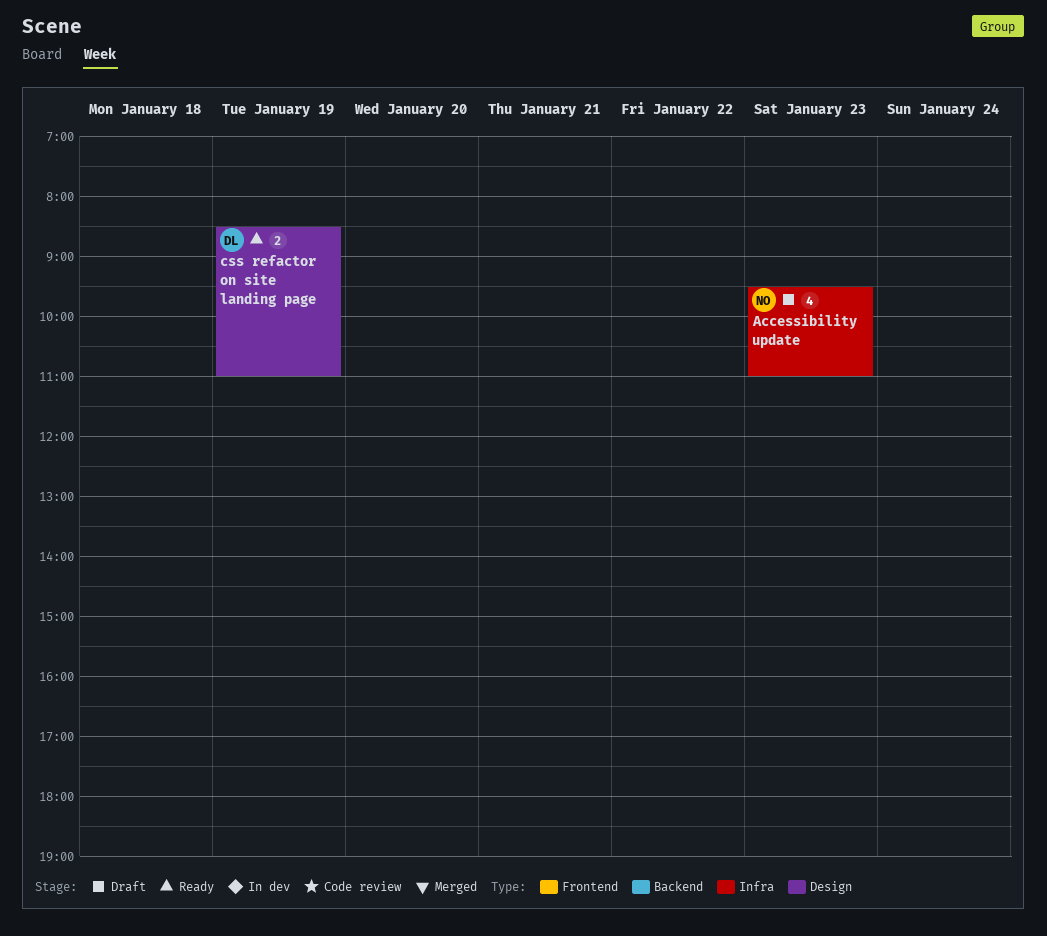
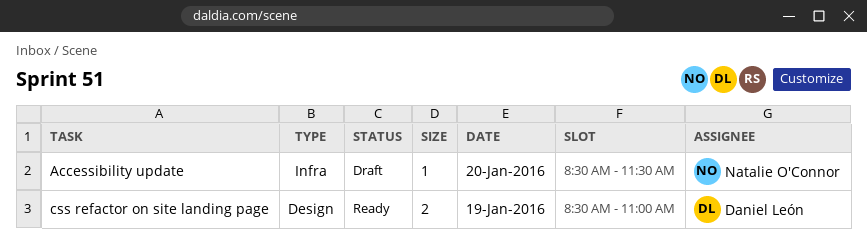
Accessibility update, estimate: 4 -> 1
Accessibility update, day: Jan 23 -> Jan 20
Accessibility update, begins: 09:30 -> 08:30
Accessibility update, ends: 11:00 -> 11:30

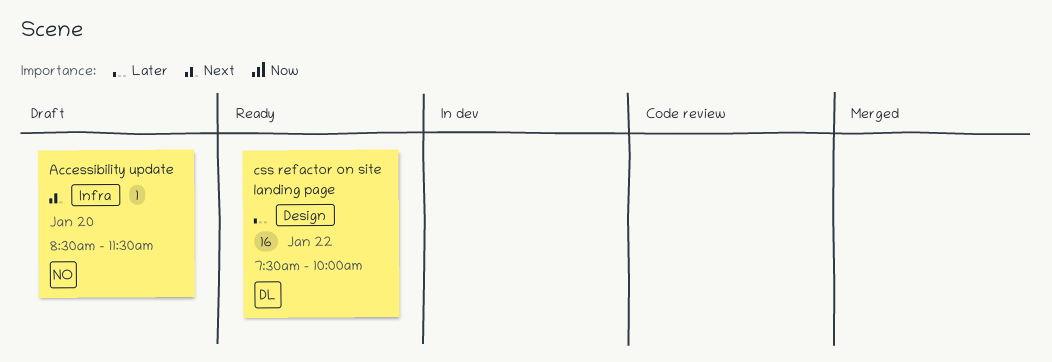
css refactor on site landing page, estimate: 2 -> 16
css refactor on site landing page, day: Jan 19 -> Jan 22
css refactor on site landing page, begins: 08:30 -> 07:30
css refactor on site landing page, ends: 11:00 -> 10:00

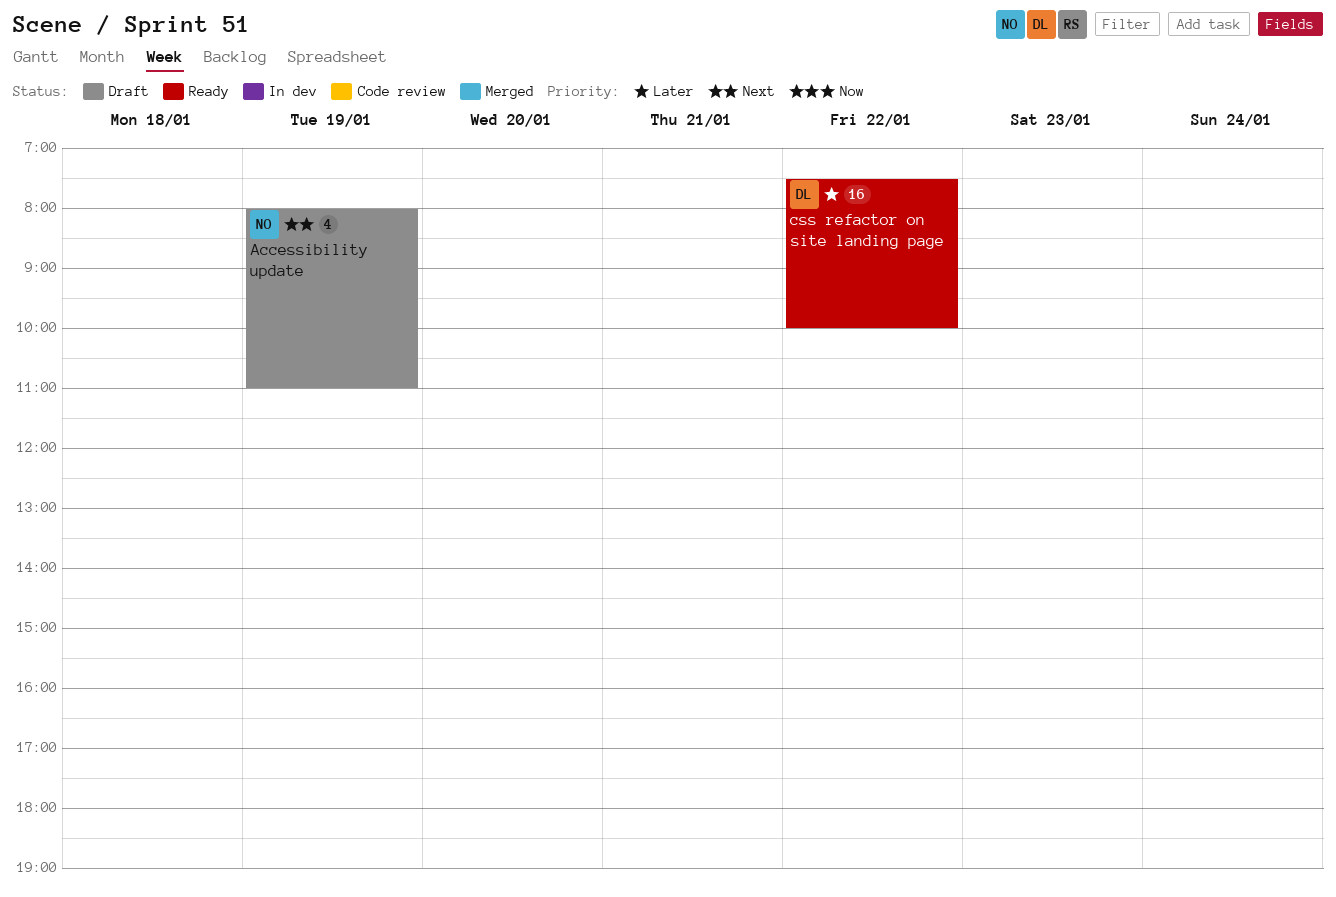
Accessibility update, estimate: 1 -> 4
Accessibility update, day: Jan 20 -> Jan 19
Accessibility update, begins: 08:30 -> 08:00
Accessibility update, ends: 11:30 -> 11:00

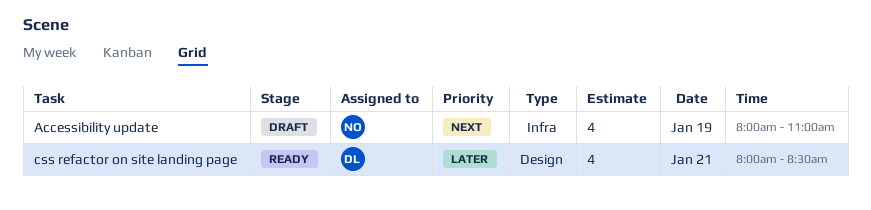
css refactor on site landing page, estimate: 16 -> 4
css refactor on site landing page, day: Jan 22 -> Jan 21
css refactor on site landing page, begins: 07:30 -> 08:00
css refactor on site landing page, ends: 10:00 -> 08:30

